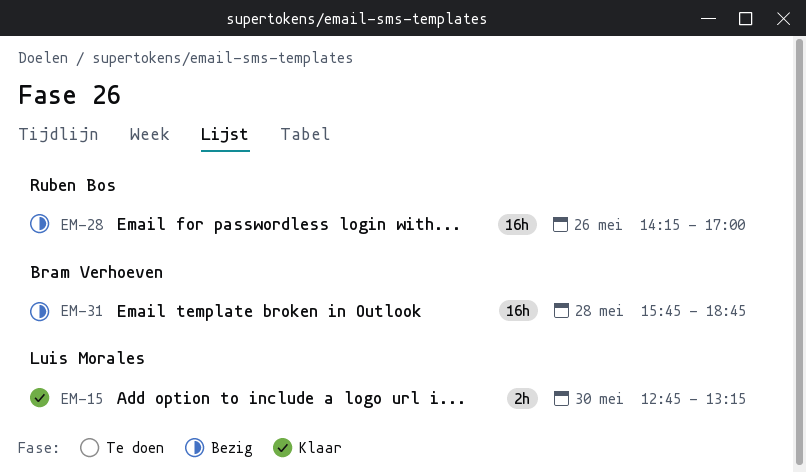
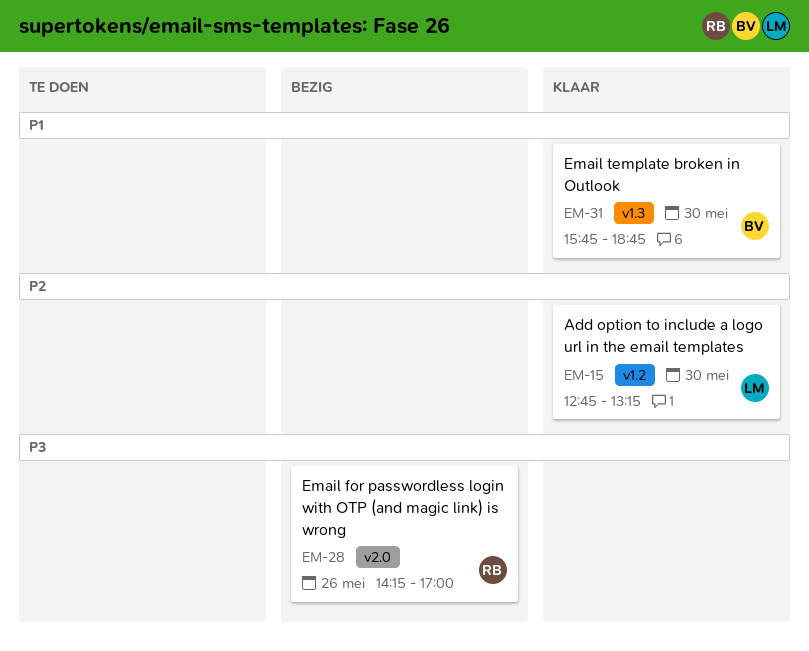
EM-31, status: Bezig -> Klaar
EM-31, day: May 28 -> May 30

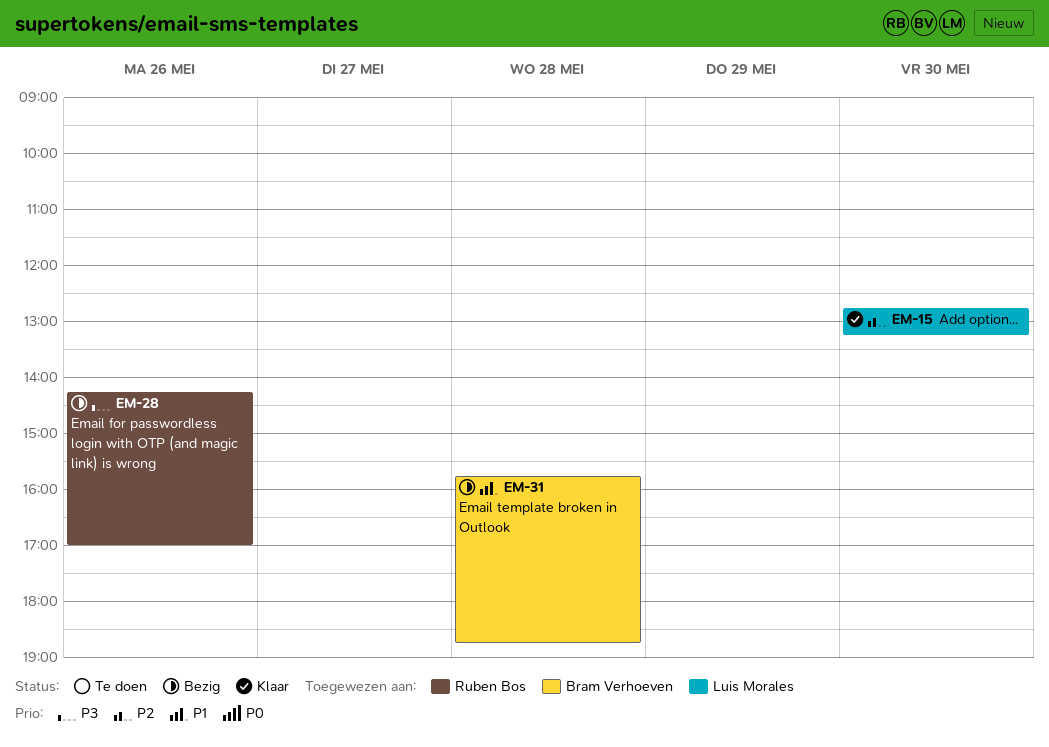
EM-31, status: Klaar -> Bezig
EM-31, day: May 30 -> May 28

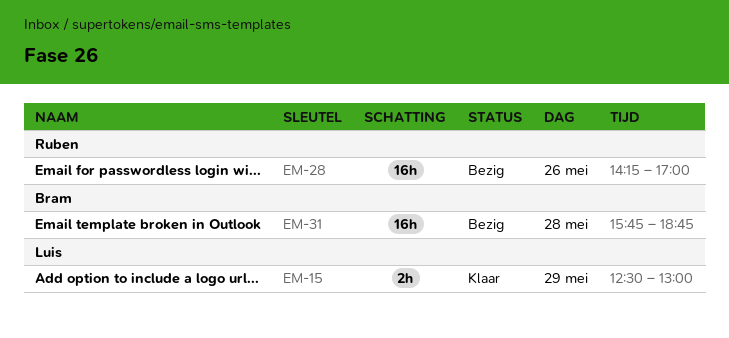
EM-15, day: May 30 -> May 29
EM-15, begins: 12:45 -> 12:30
EM-15, ends: 13:15 -> 13:00

